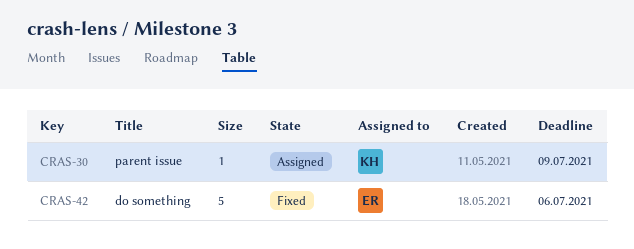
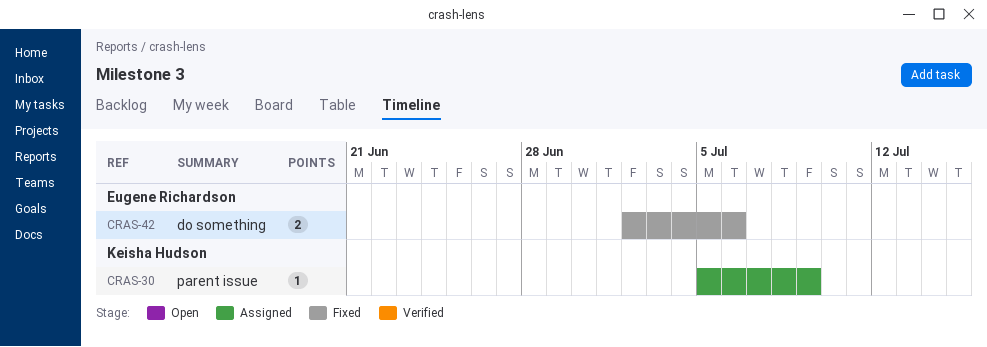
CRAS-42, estimate: 5 -> 2

